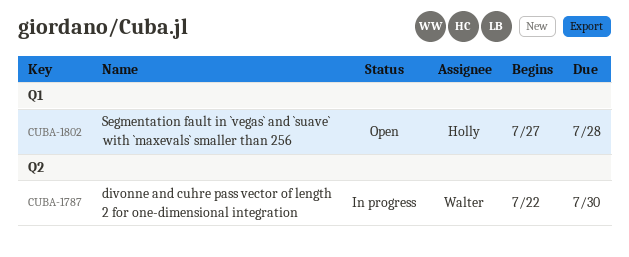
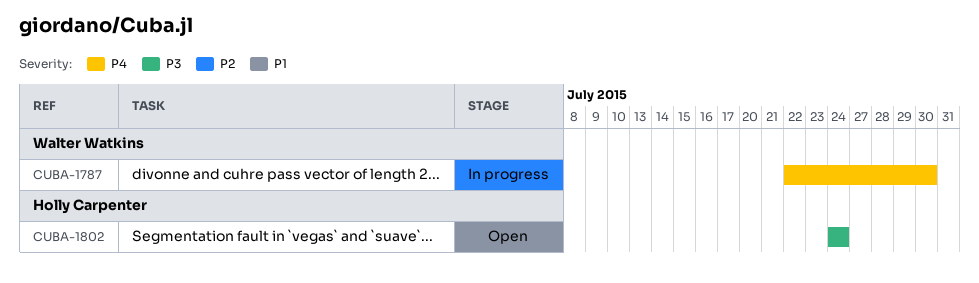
CUBA-1802, start: Jul 27 -> Jul 24
CUBA-1802, due: Jul 28 -> Jul 24

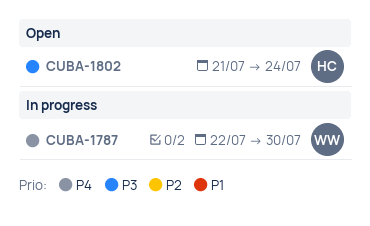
CUBA-1802, start: Jul 24 -> Jul 21

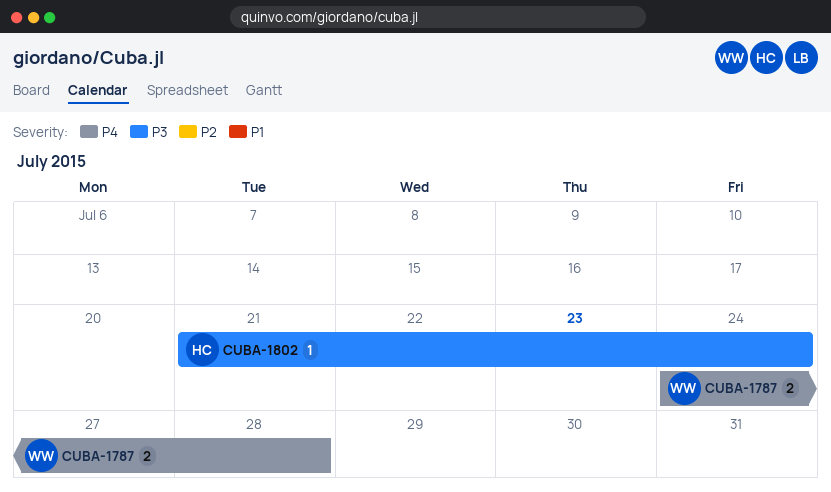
CUBA-1787, start: Jul 22 -> Jul 24
CUBA-1787, due: Jul 30 -> Jul 28

